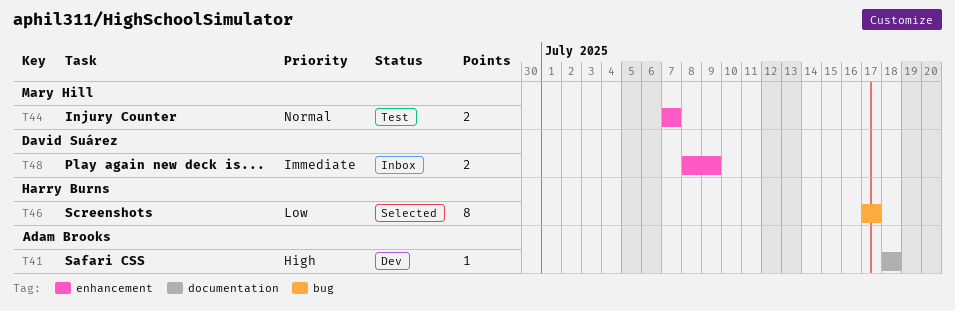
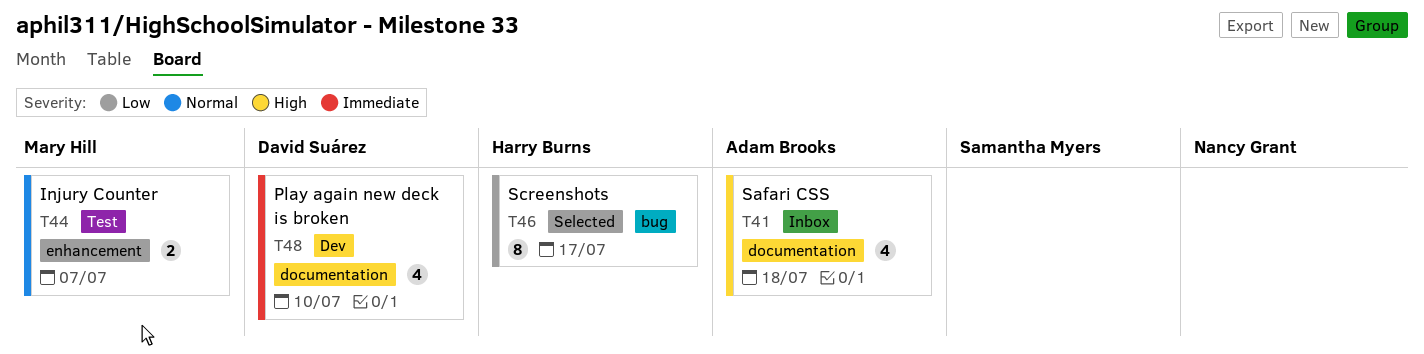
T41, status: Dev -> Inbox
T41, estimate: 1 -> 4
T48, status: Inbox -> Dev
T48, label: enhancement -> documentation
T48, estimate: 2 -> 4
T48, due: Jul 9 -> Jul 10

